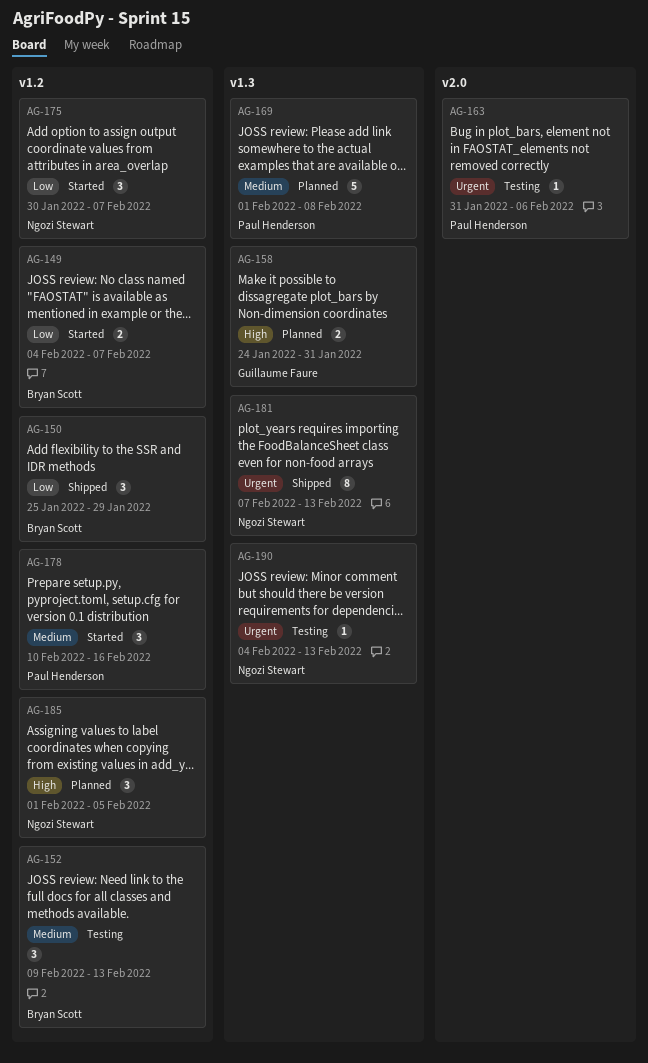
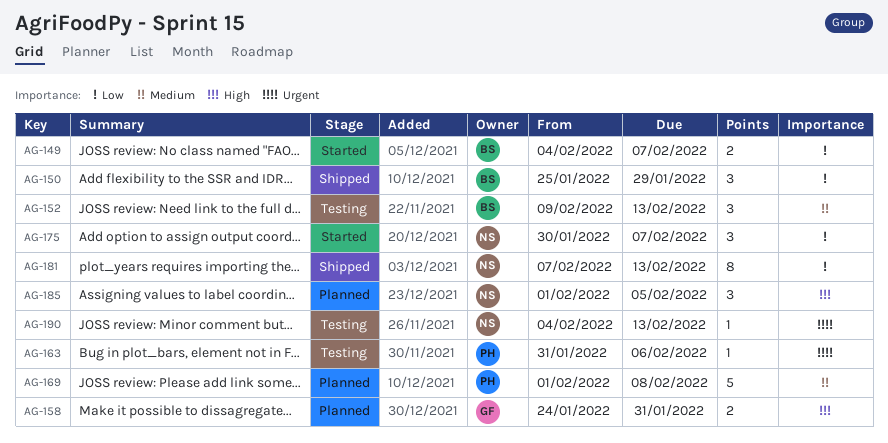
AG-178: present -> none
AG-181, priority: Urgent -> Low

